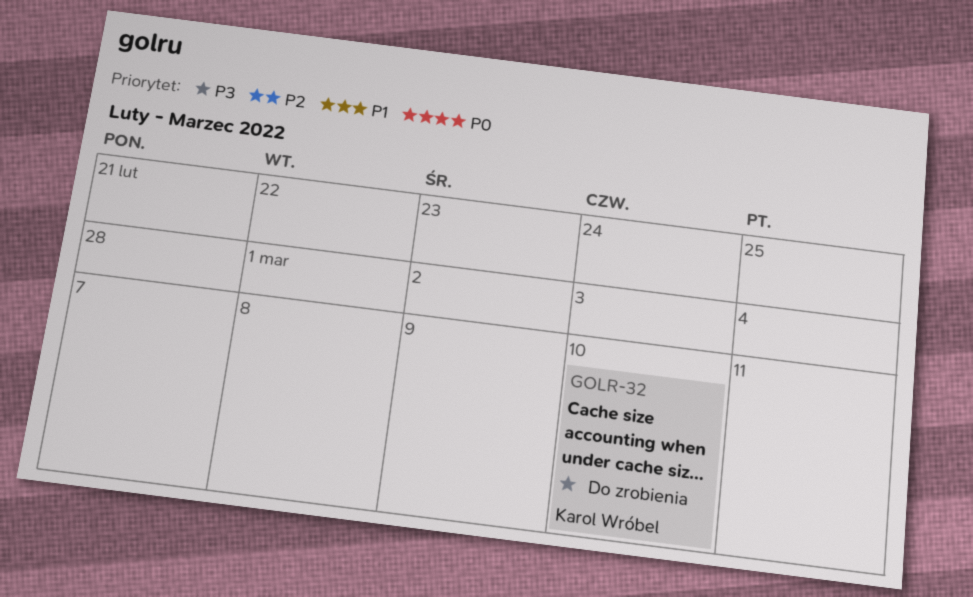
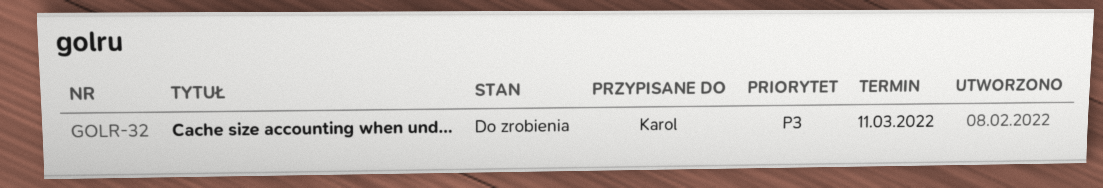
GOLR-32, due: Mar 10 -> Mar 11

